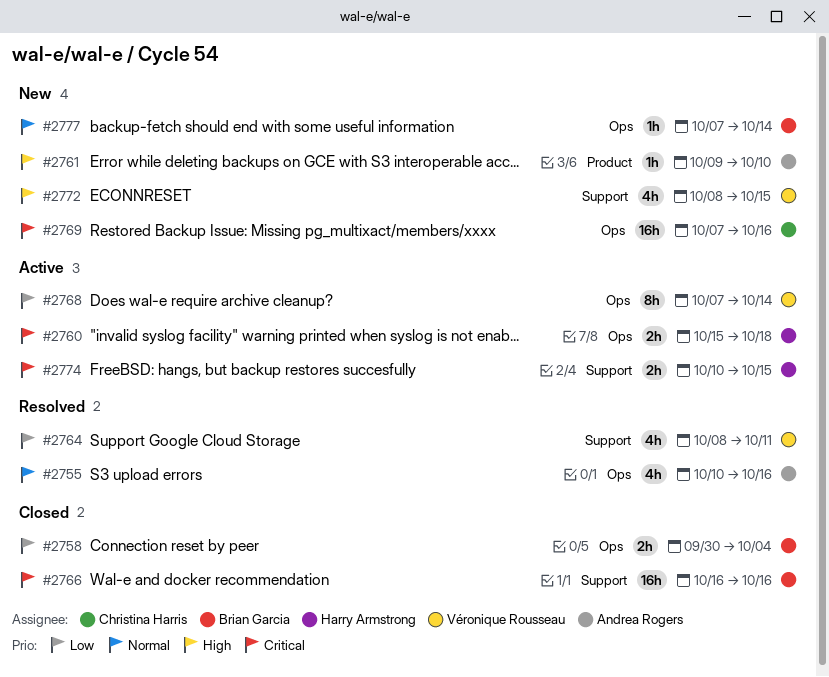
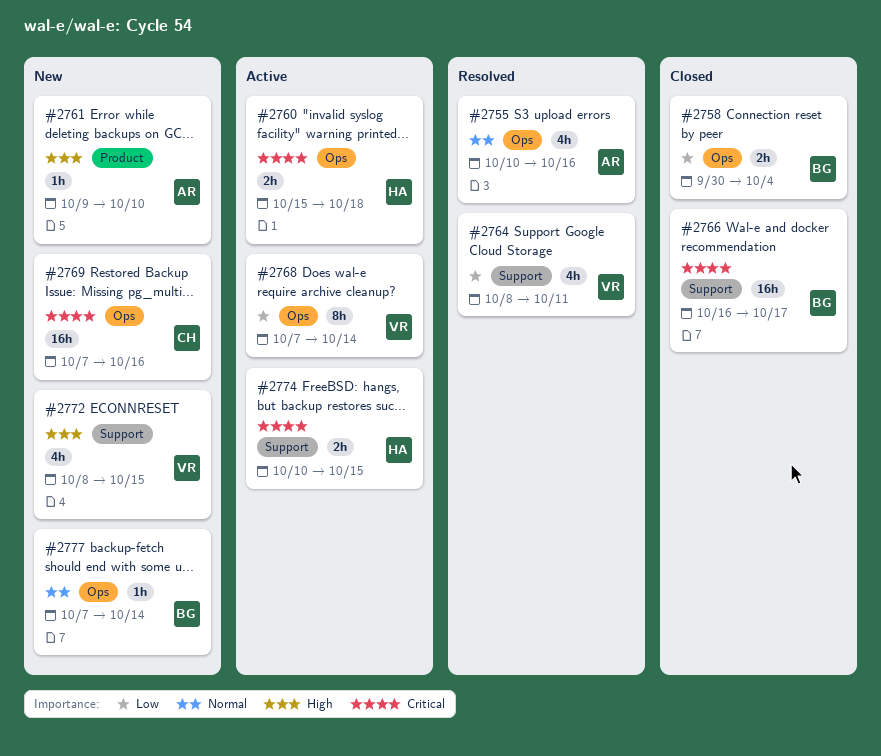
#2766, due: Oct 16 -> Oct 17

